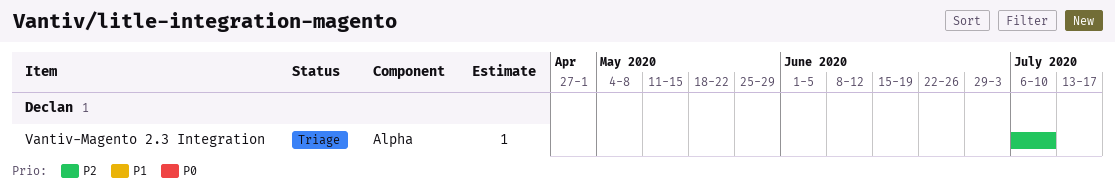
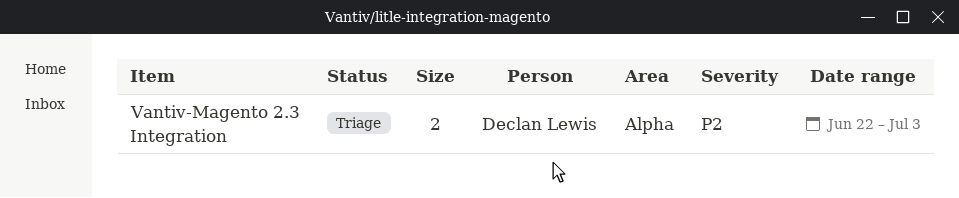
Vantiv-Magento 2.3 Integration, estimate: 1 -> 2
Vantiv-Magento 2.3 Integration, start: Jul 6 -> Jun 22
Vantiv-Magento 2.3 Integration, due: Jul 10 -> Jul 3

